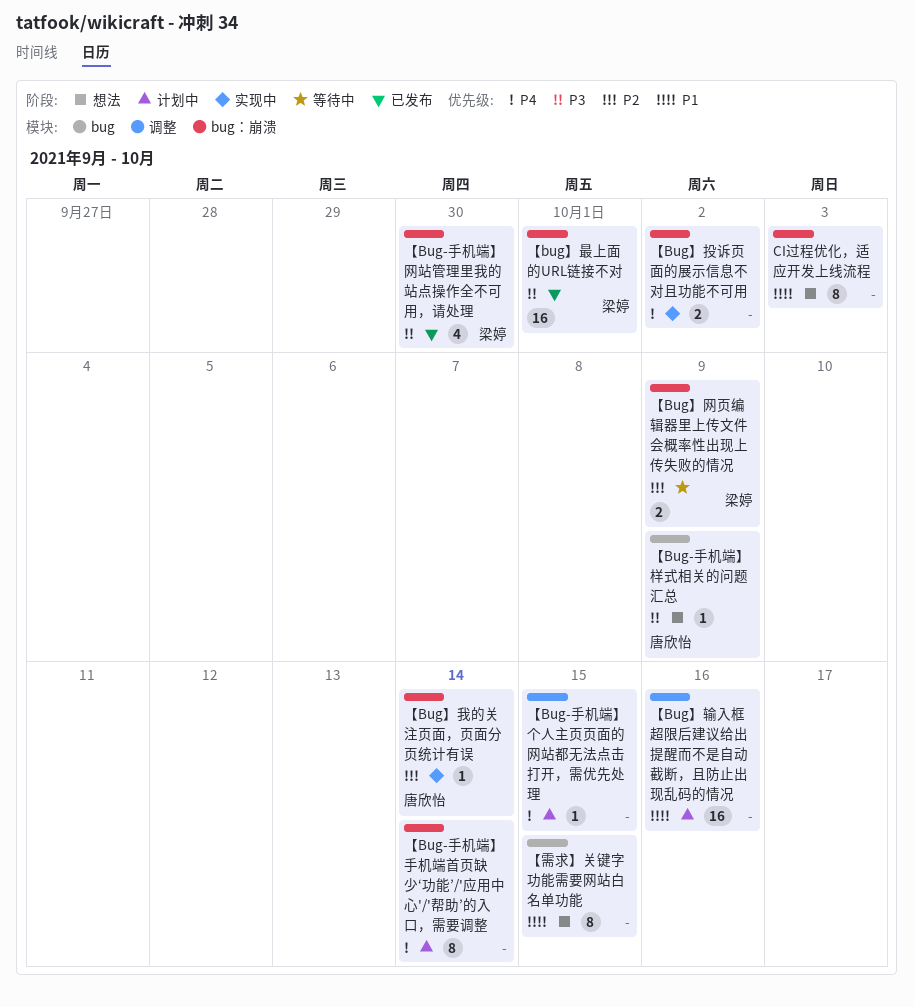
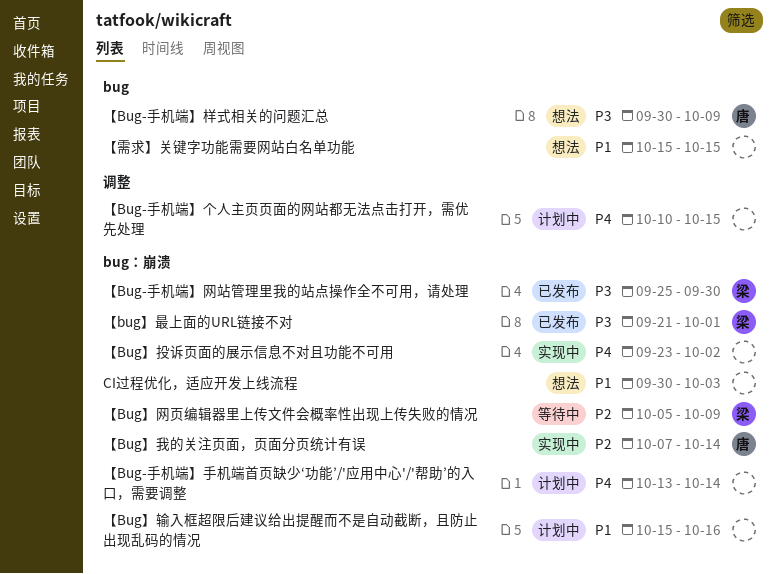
【Bug】输入框超限后建议给出提醒而不是自动截断，且防止出现乱码的情况, label: 调整 -> bug：崩溃

